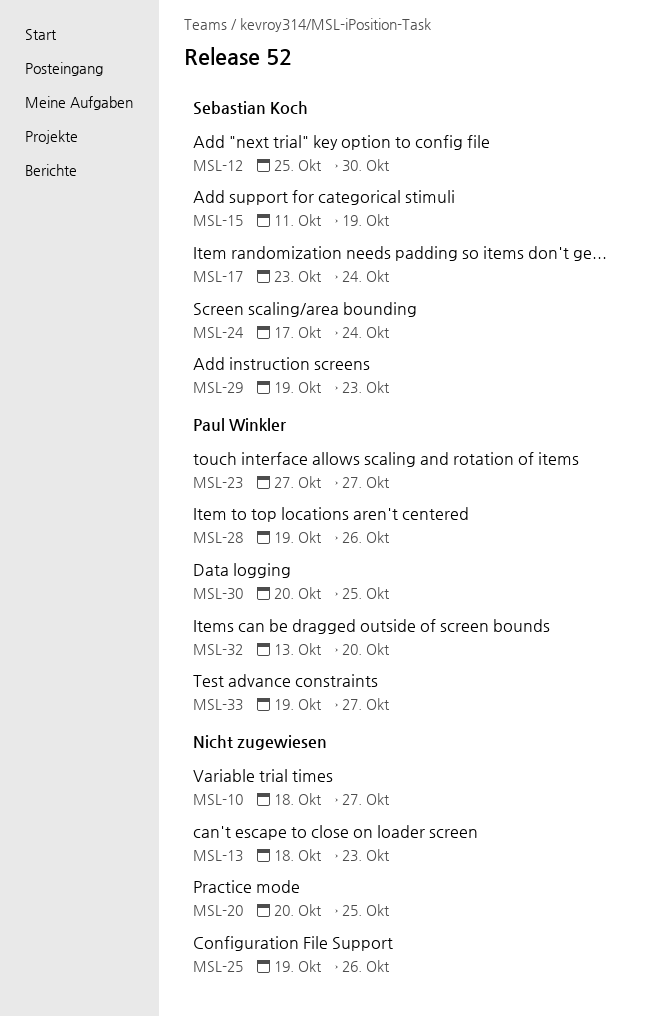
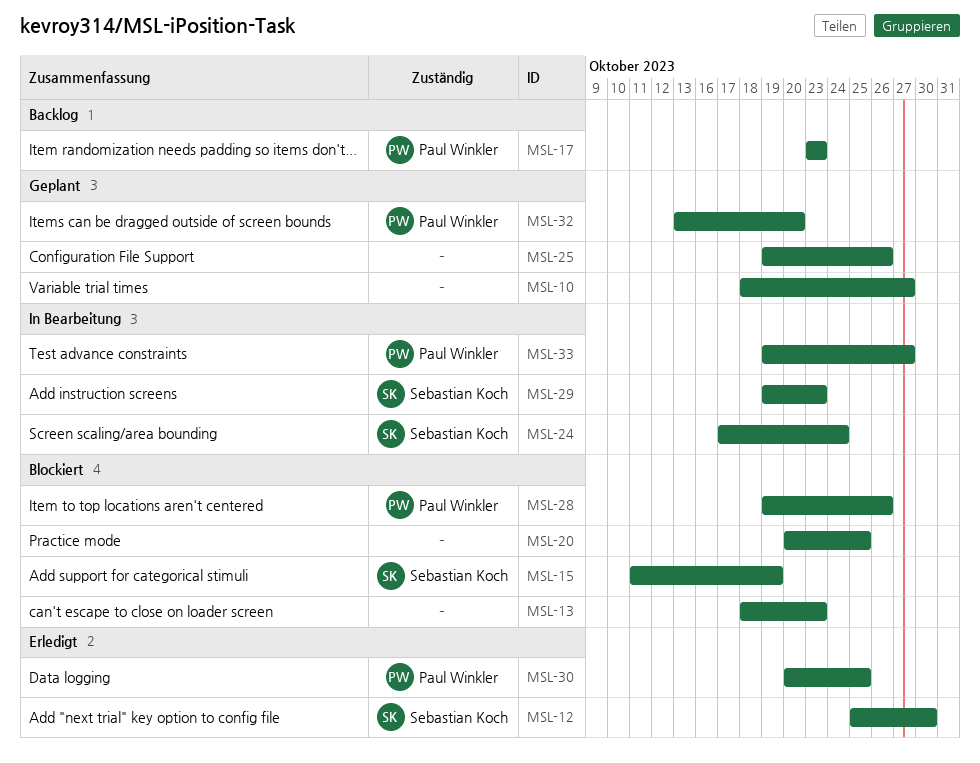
MSL-17, owner: Sebastian Koch -> Paul Winkler
MSL-17, due: Oct 24 -> Oct 23
MSL-23: present -> none

